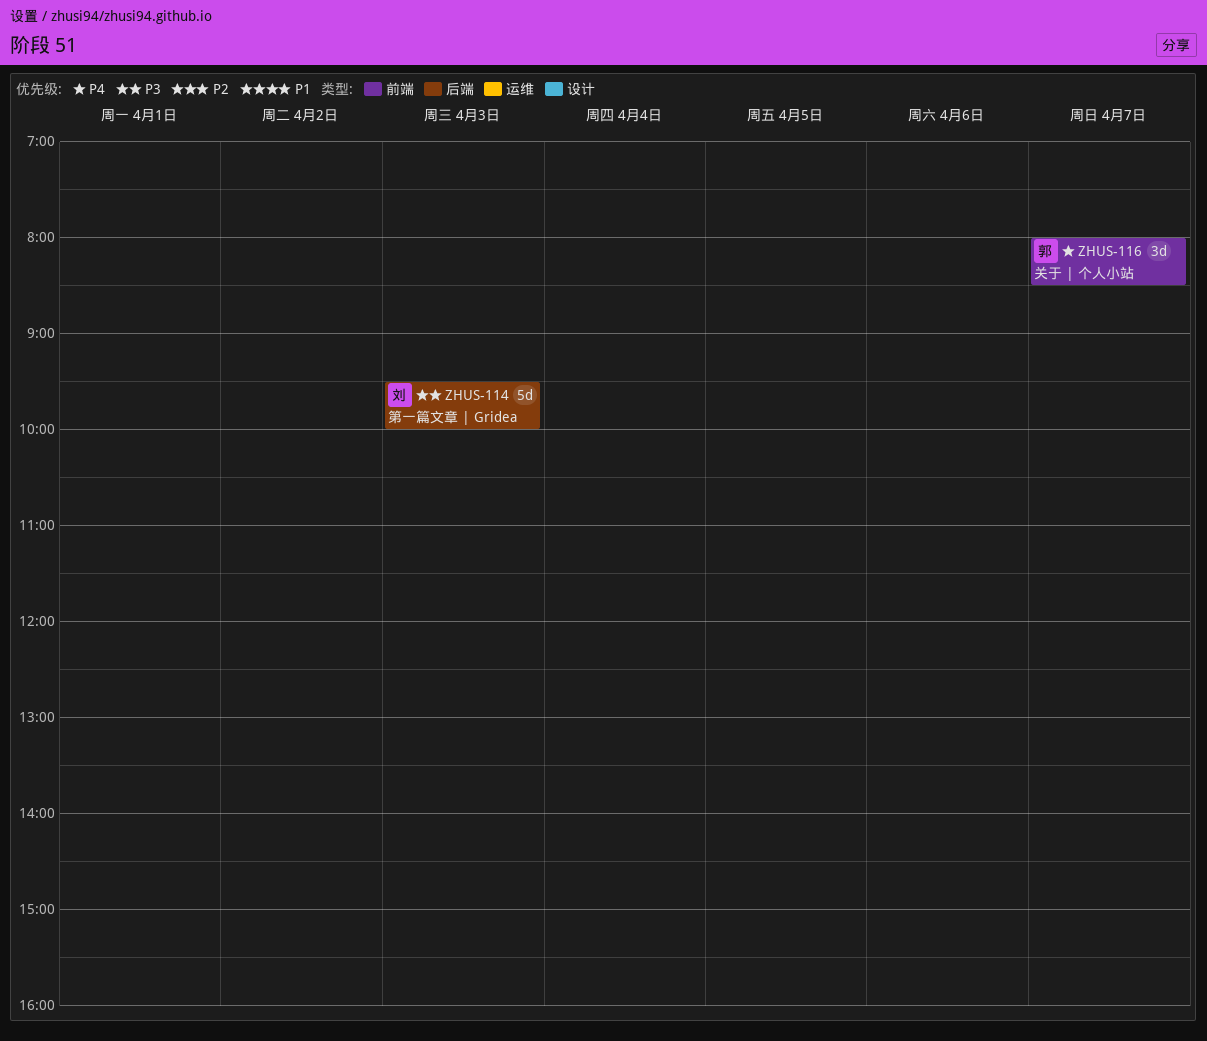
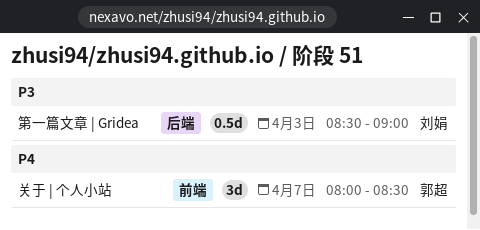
第一篇文章 | Gridea, estimate: 5d -> 0.5d
第一篇文章 | Gridea, begins: 09:30 -> 08:30
第一篇文章 | Gridea, ends: 10:00 -> 09:00

